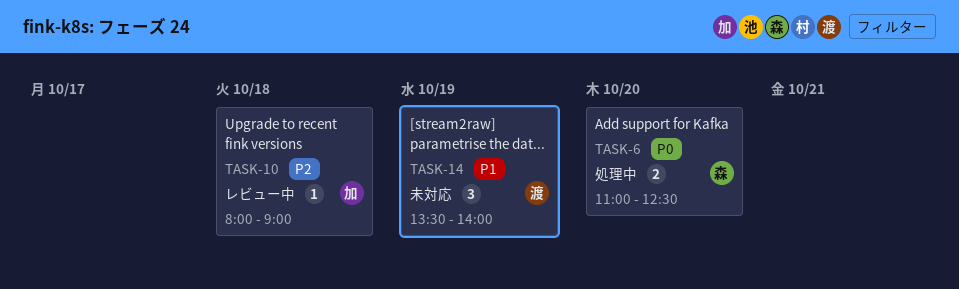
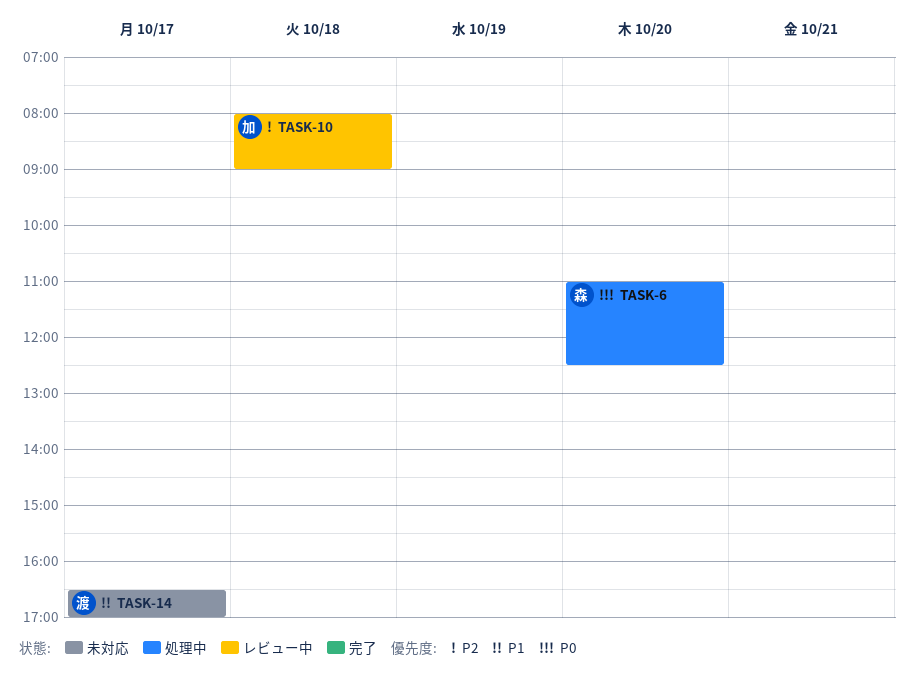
TASK-14, day: Oct 19 -> Oct 17
TASK-14, begins: 13:30 -> 16:30
TASK-14, ends: 14:00 -> 17:00

